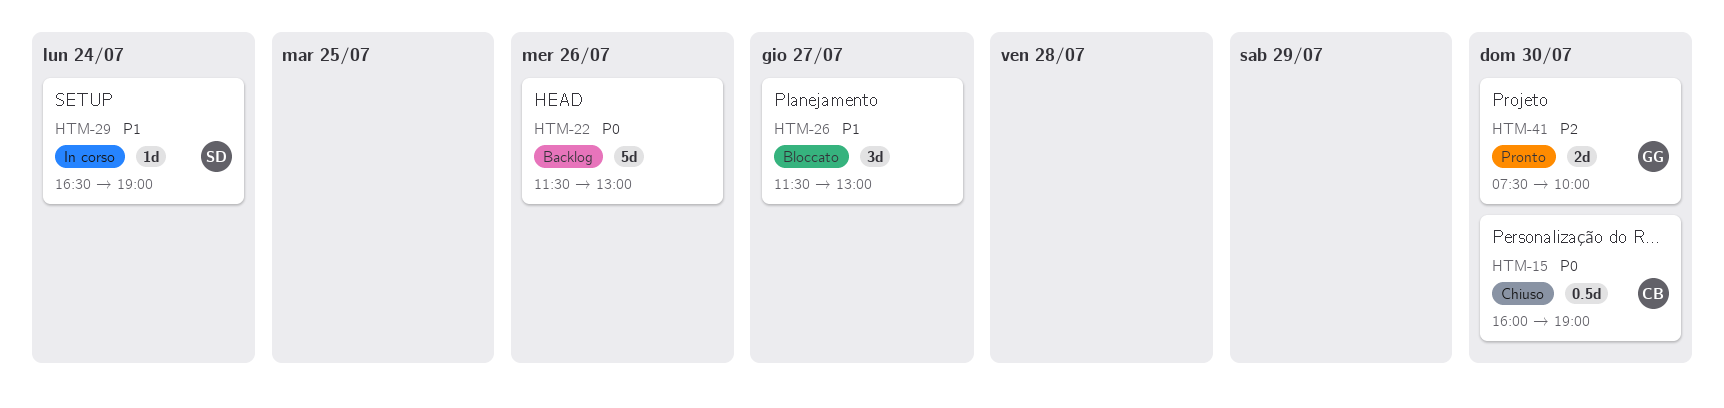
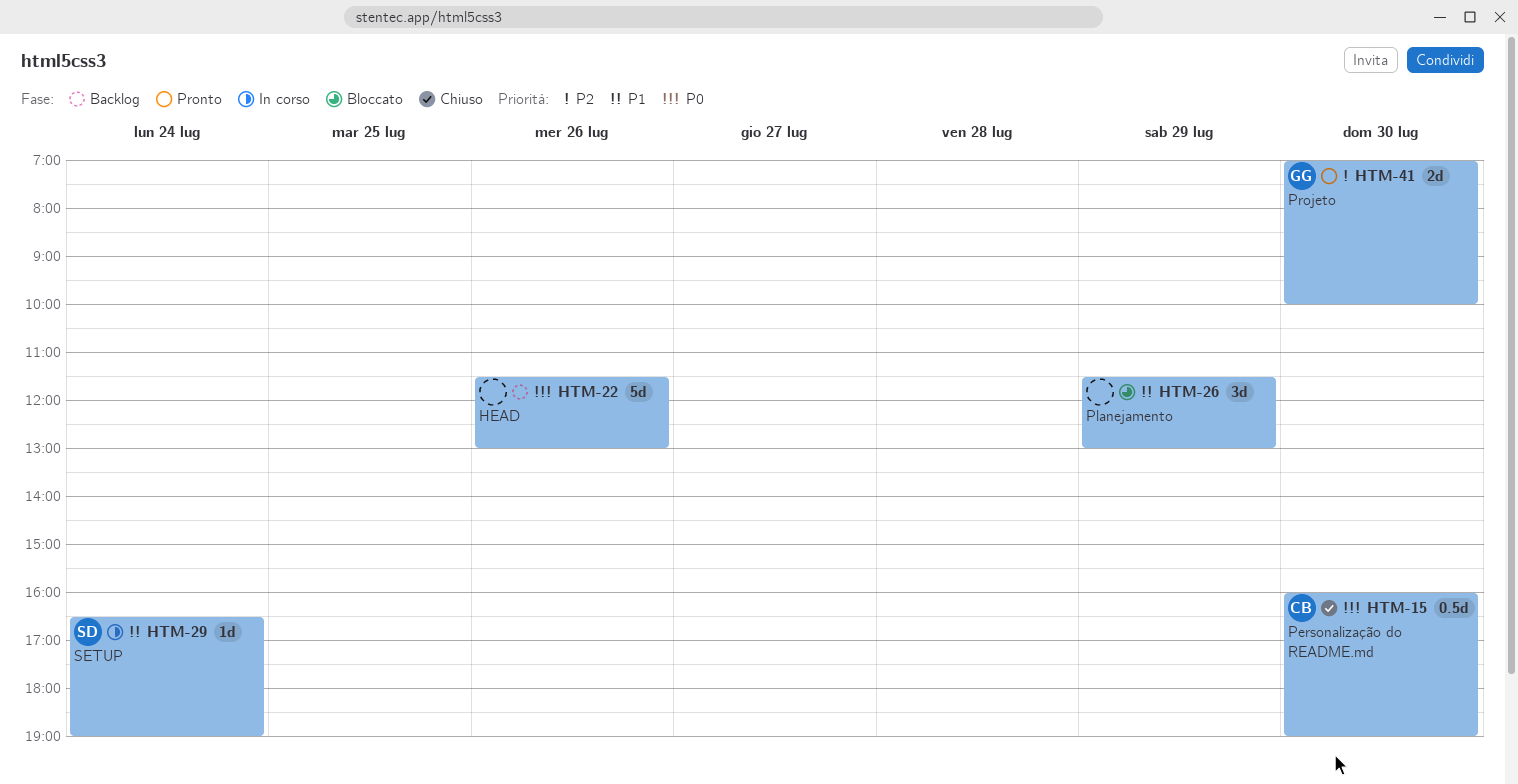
HTM-26, day: Jul 27 -> Jul 29
HTM-41, begins: 07:30 -> 07:00

